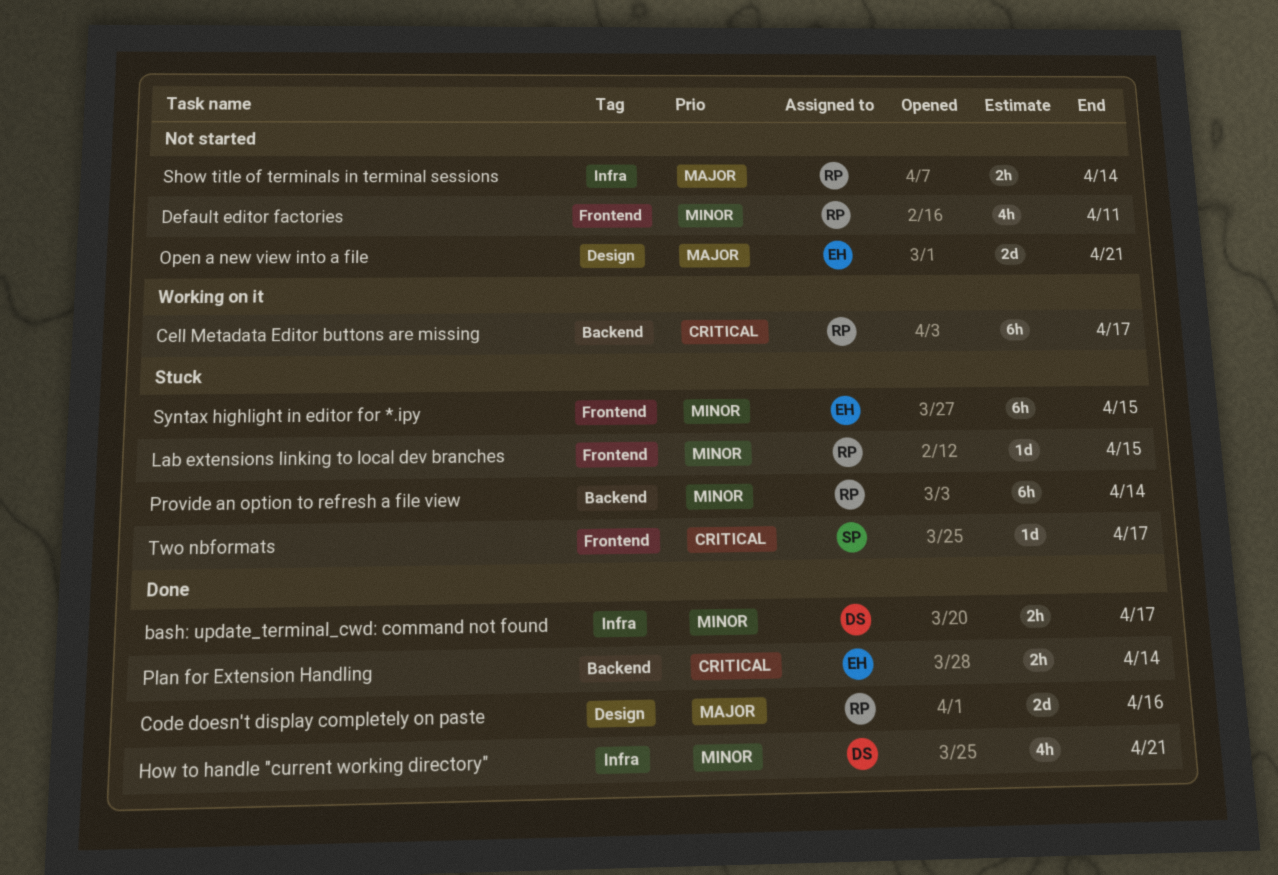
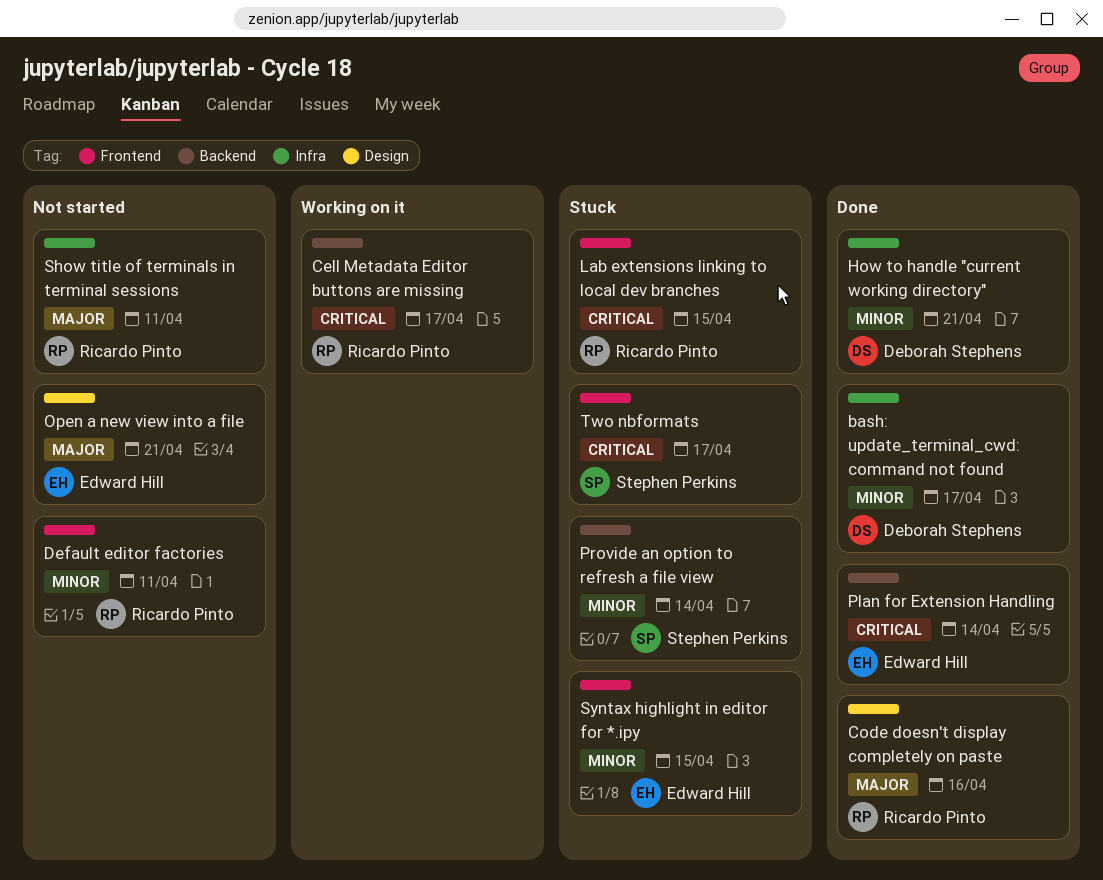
Lab extensions linking to local dev branches, priority: Minor -> Critical
Provide an option to refresh a file view, owner: Ricardo Pinto -> Stephen Perkins
Show title of terminals in terminal sessions, due: Apr 14 -> Apr 11

